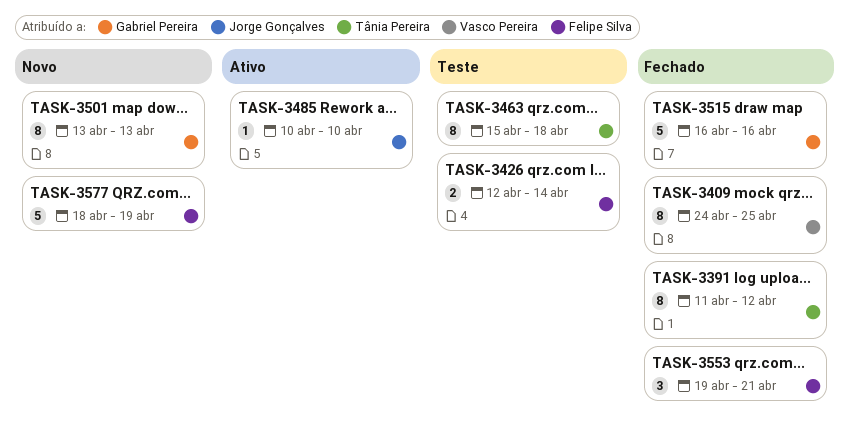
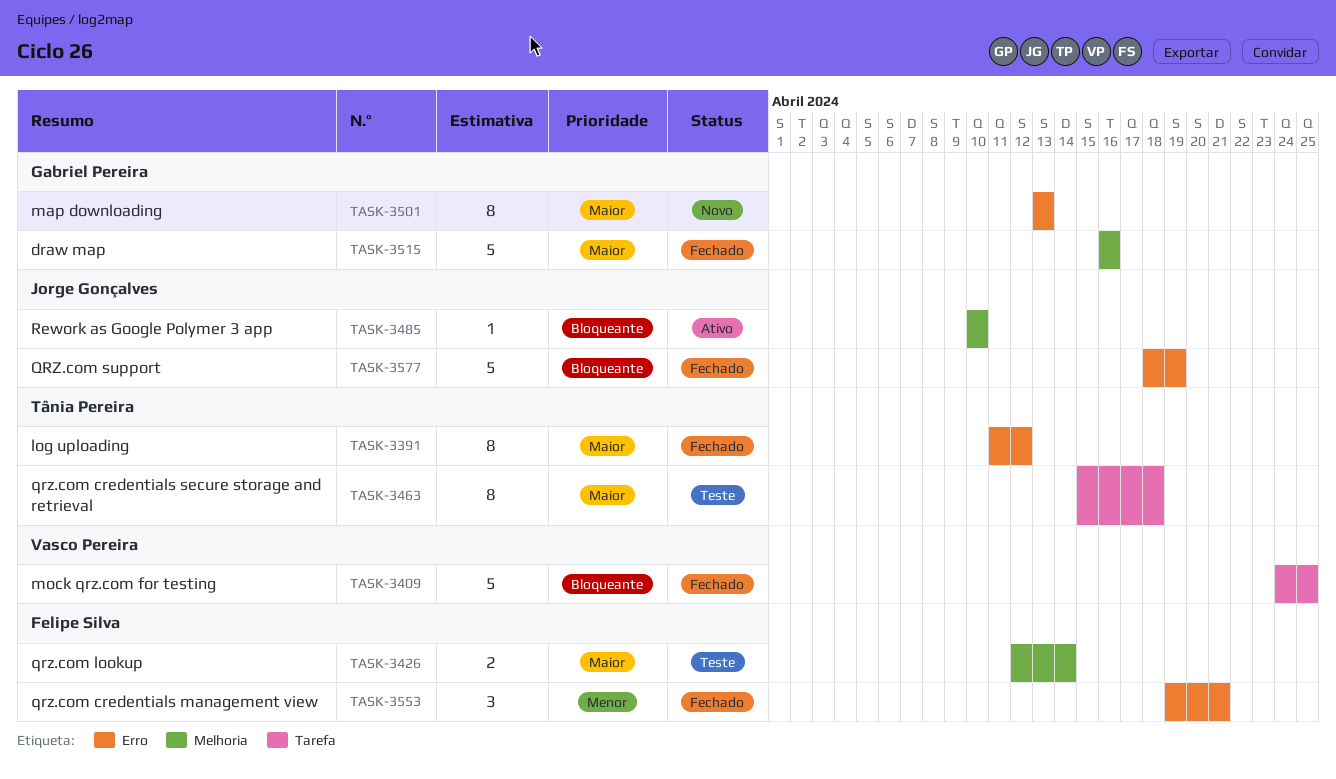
TASK-3409, estimate: 8 -> 5
TASK-3577, status: Novo -> Fechado
TASK-3577, owner: Felipe Silva -> Jorge Gonçalves

